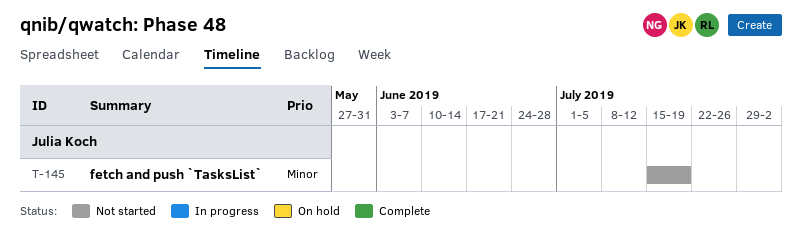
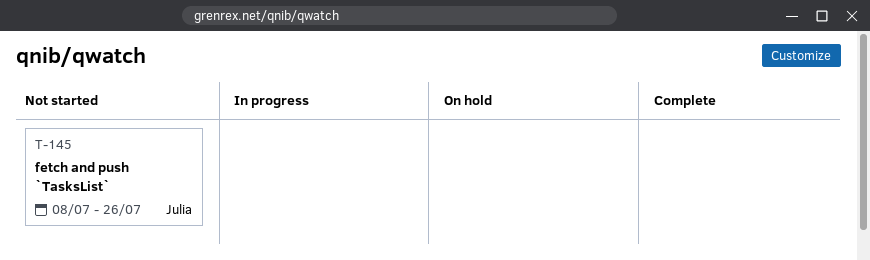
T-145, start: Jul 15 -> Jul 8
T-145, due: Jul 19 -> Jul 26

